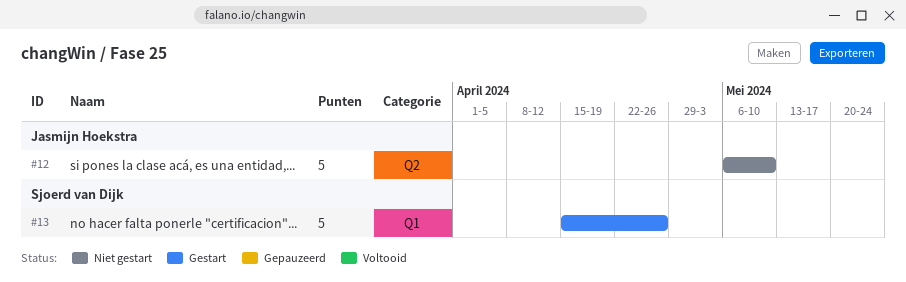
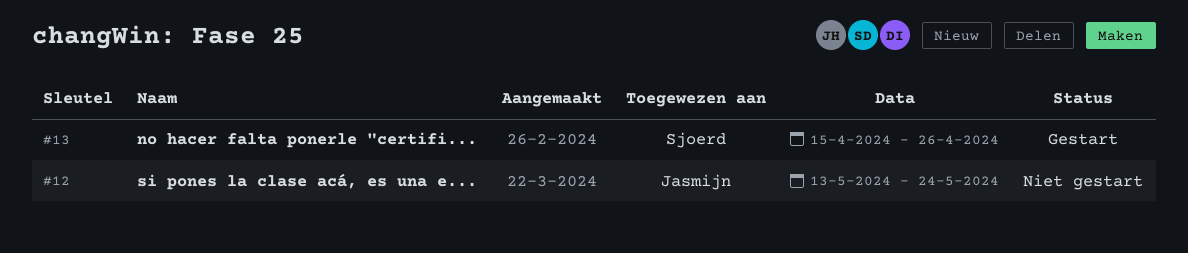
#12, start: May 6 -> May 13
#12, due: May 10 -> May 24

